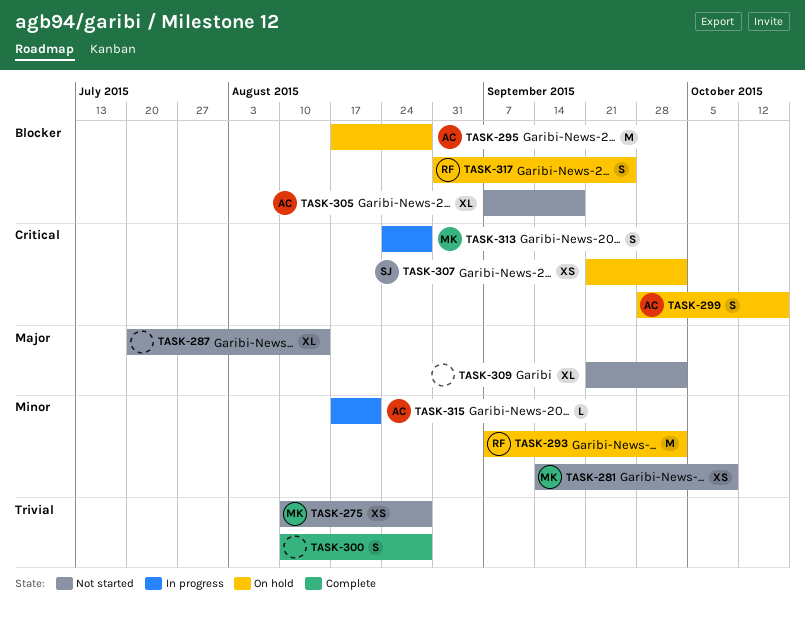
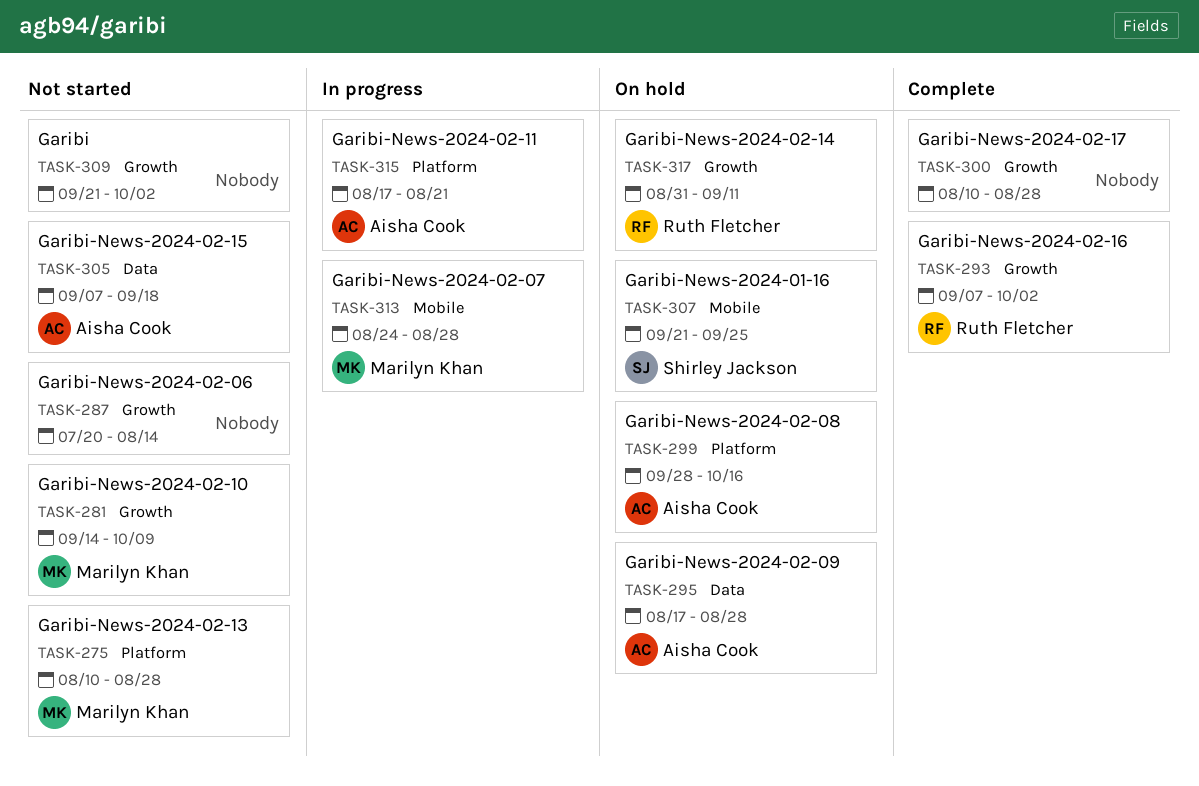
TASK-293, status: On hold -> Complete
TASK-307, due: Oct 2 -> Sep 25
TASK-317, due: Sep 25 -> Sep 11

